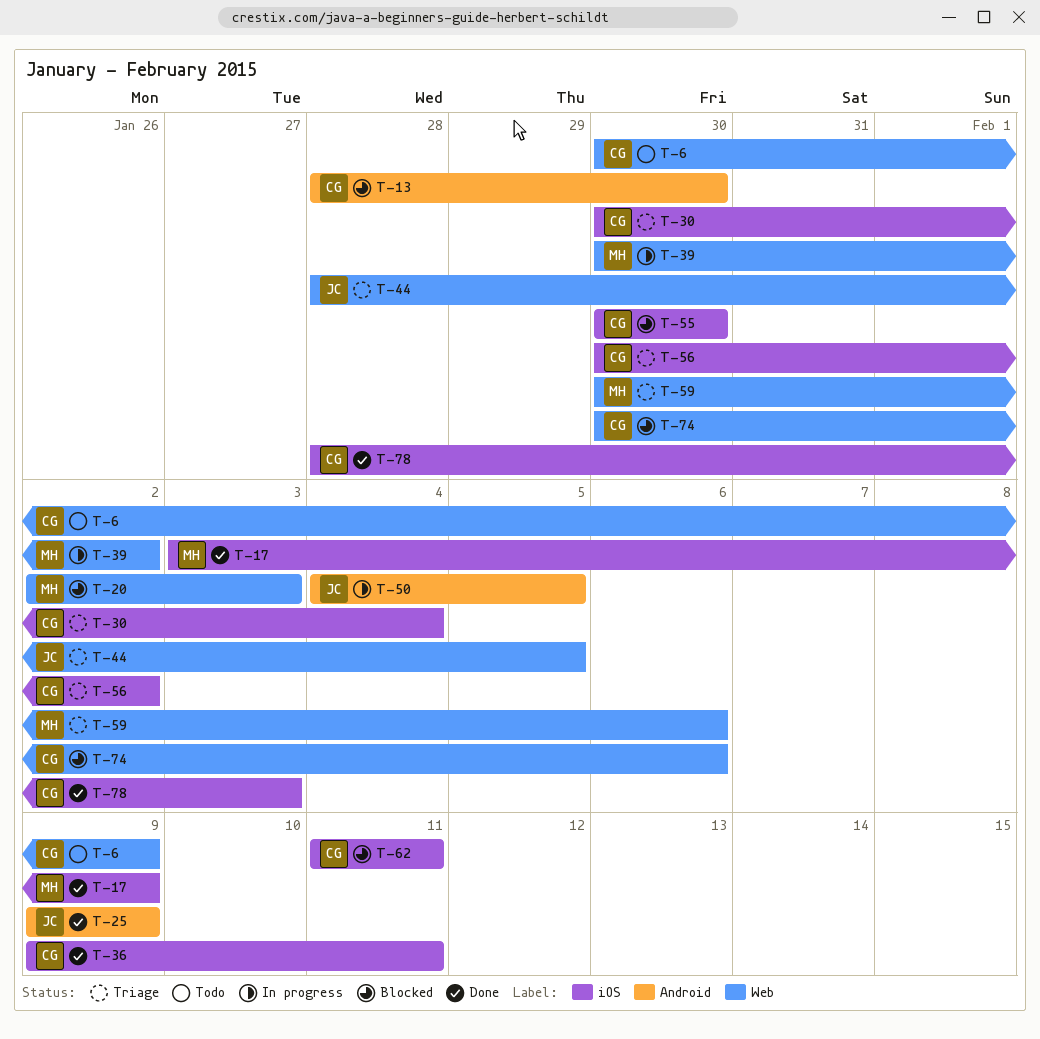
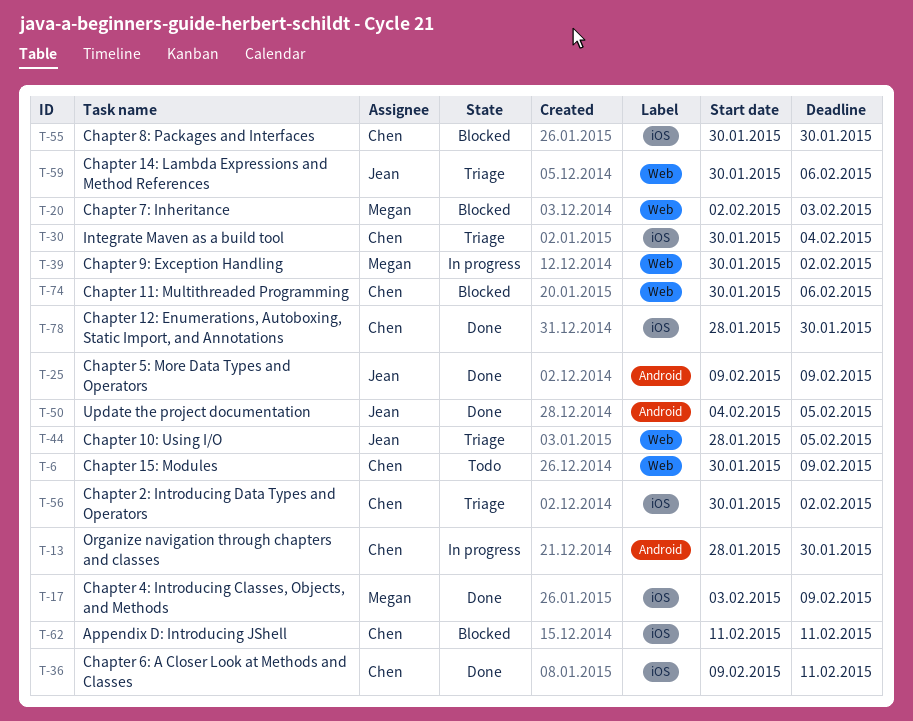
T-13, status: Blocked -> In progress
T-50, status: In progress -> Done
T-59, owner: Megan -> Jean
T-78, due: Feb 3 -> Jan 30

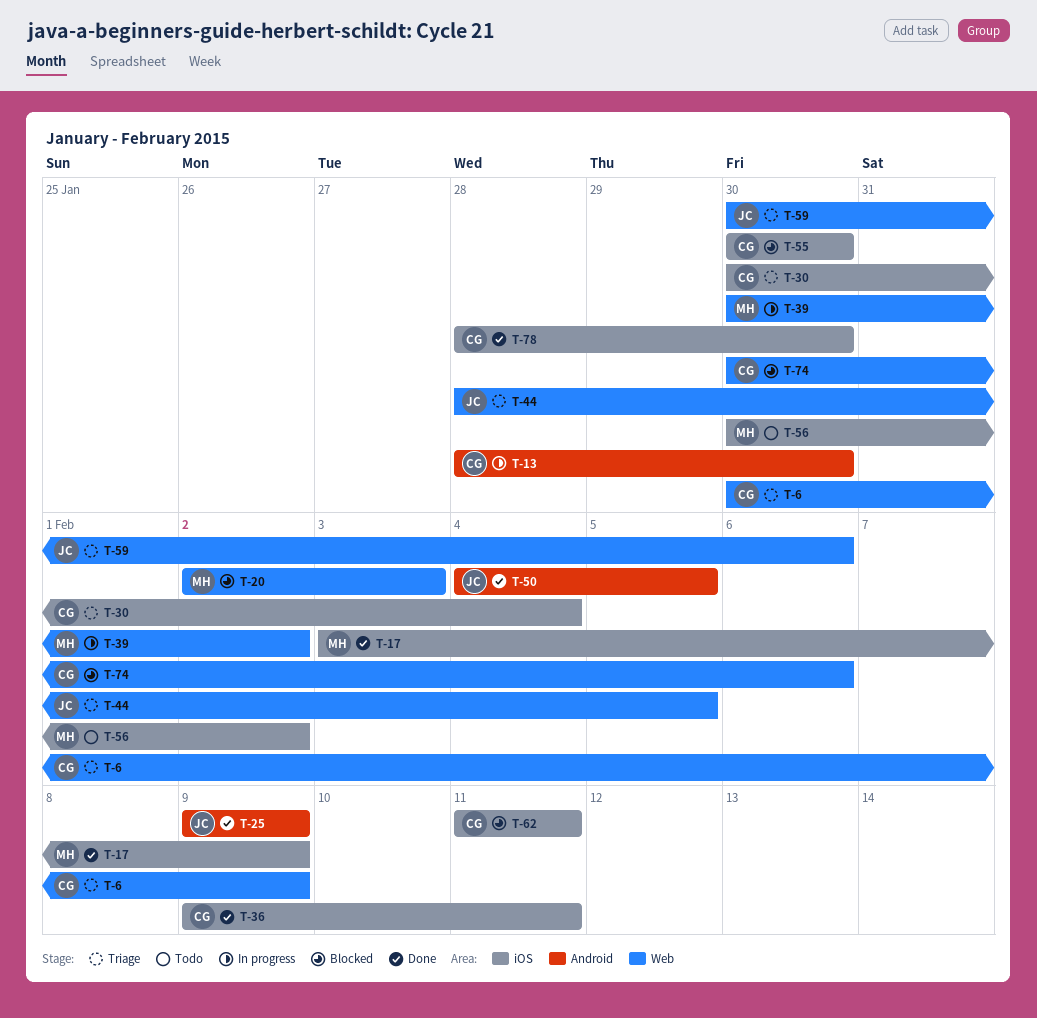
T-6, status: Todo -> Triage
T-56, status: Triage -> Todo
T-56, owner: Chen -> Megan

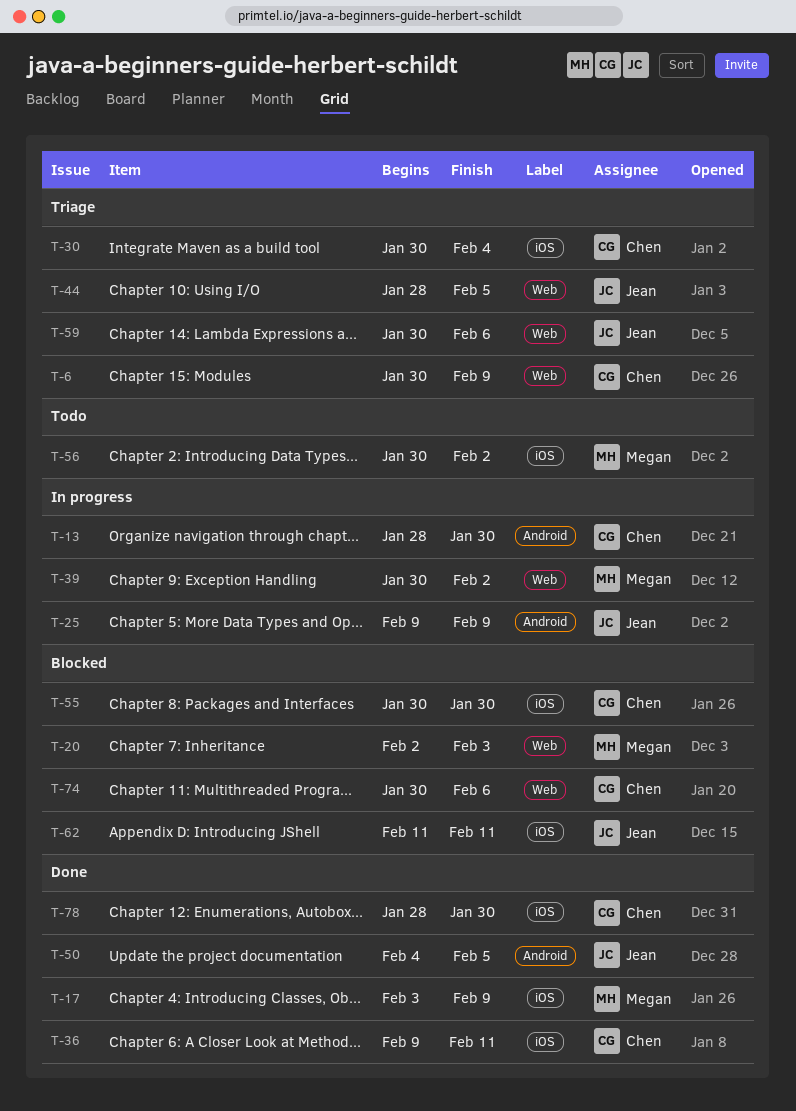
T-25, status: Done -> In progress
T-62, owner: Chen -> Jean

